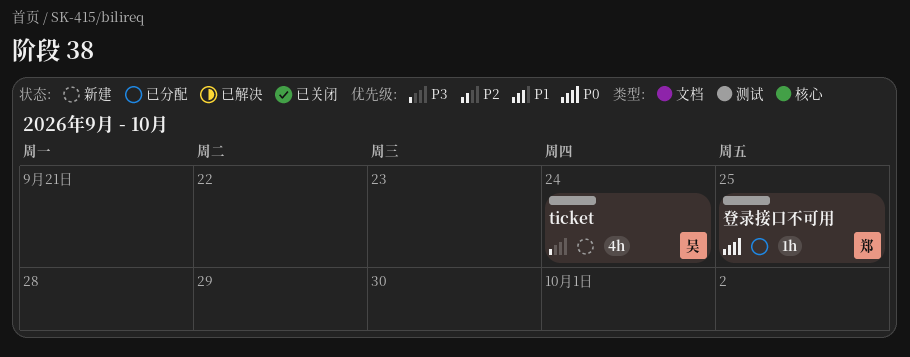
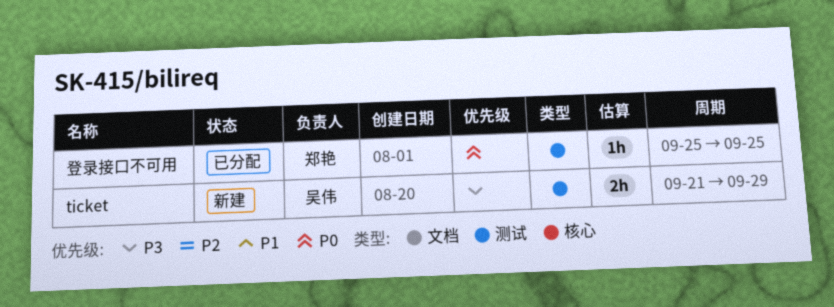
ticket, estimate: 4h -> 2h
ticket, due: Sep 24 -> Sep 29

